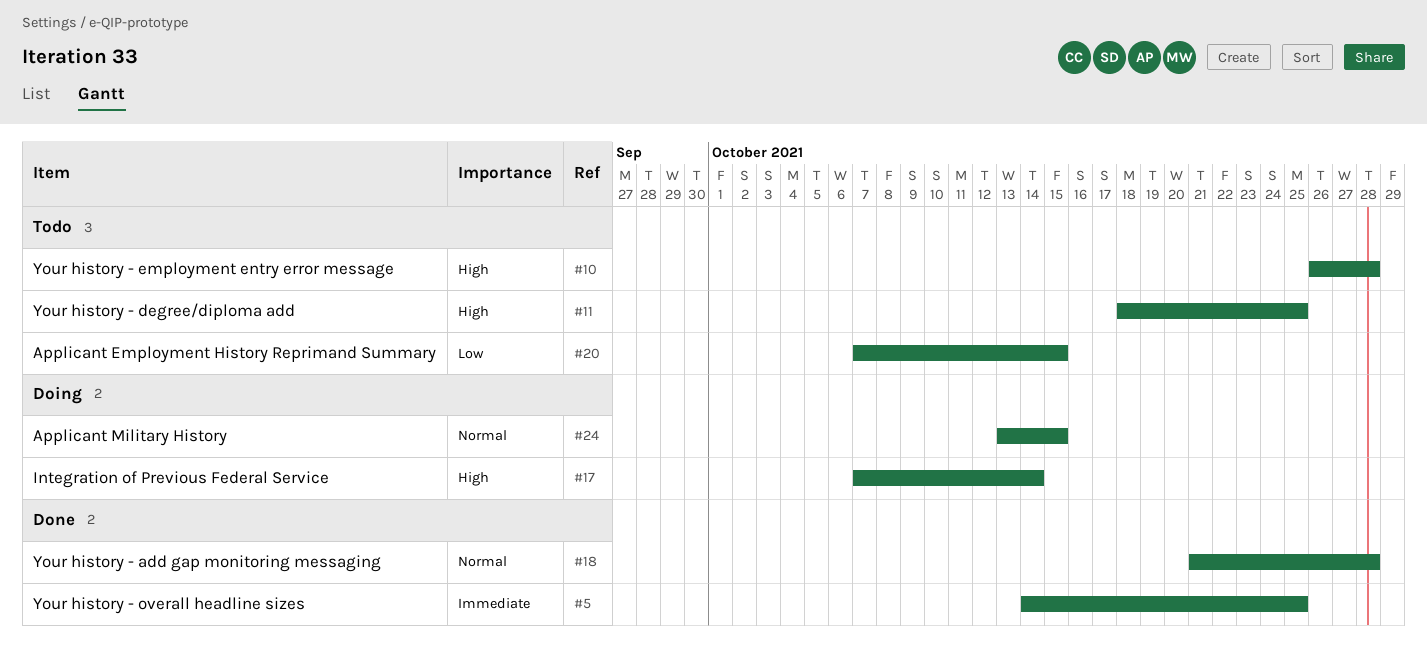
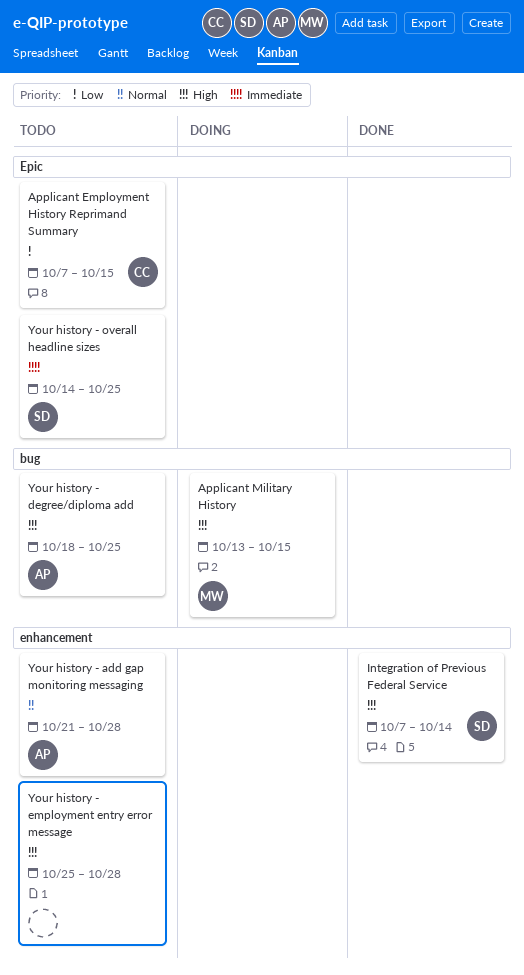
Applicant Military History, priority: Normal -> High
Integration of Previous Federal Service, status: Doing -> Done
Your history - add gap monitoring messaging, status: Done -> Todo
Your history - employment entry error message, start: Oct 26 -> Oct 25
Your history - overall headline sizes, status: Done -> Todo

